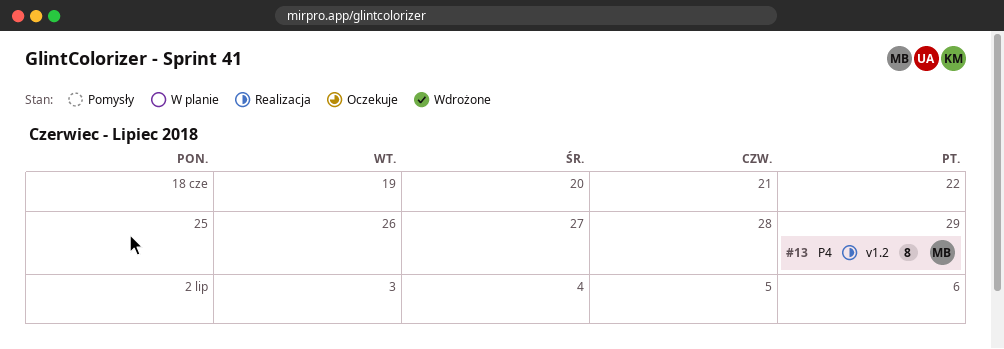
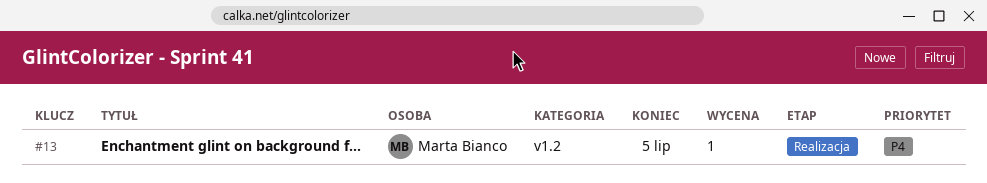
#13, estimate: 8 -> 1
#13, due: Jun 29 -> Jul 5

